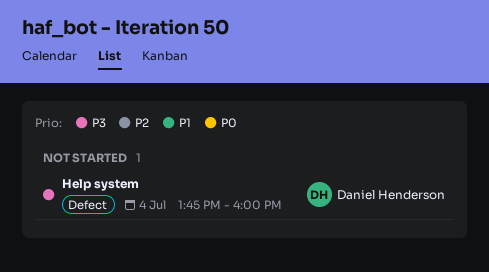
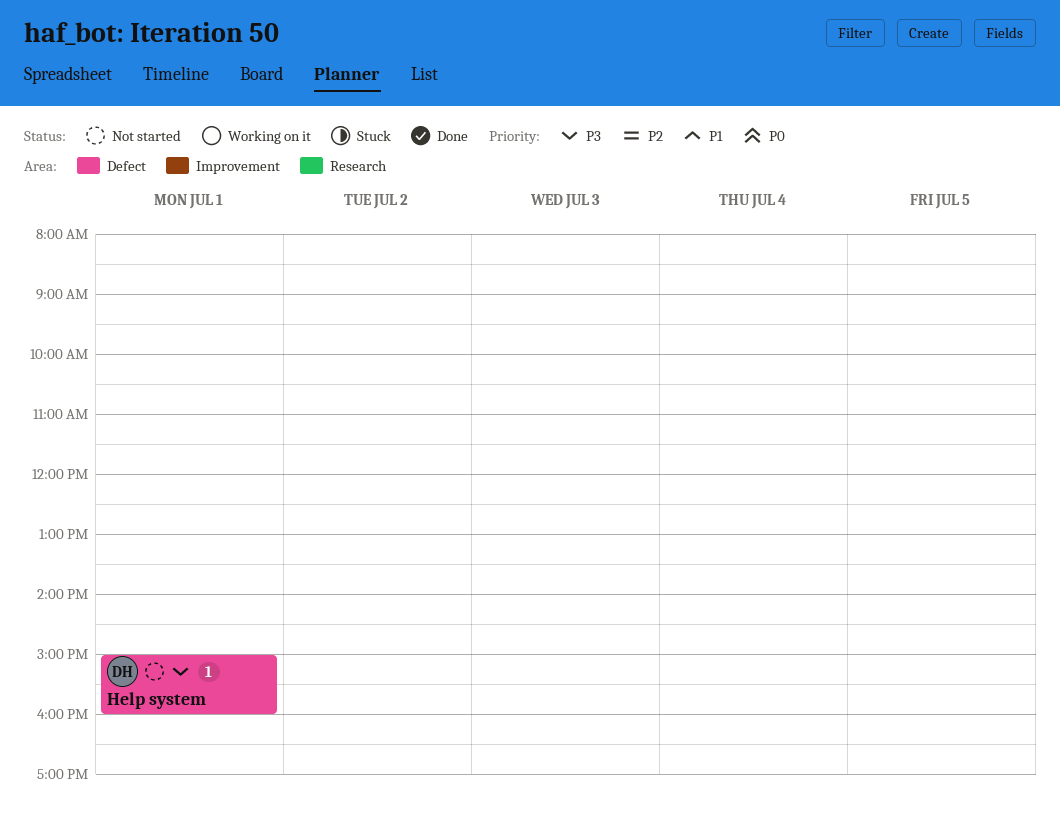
Help system, day: Jul 4 -> Jul 1
Help system, begins: 13:45 -> 15:00

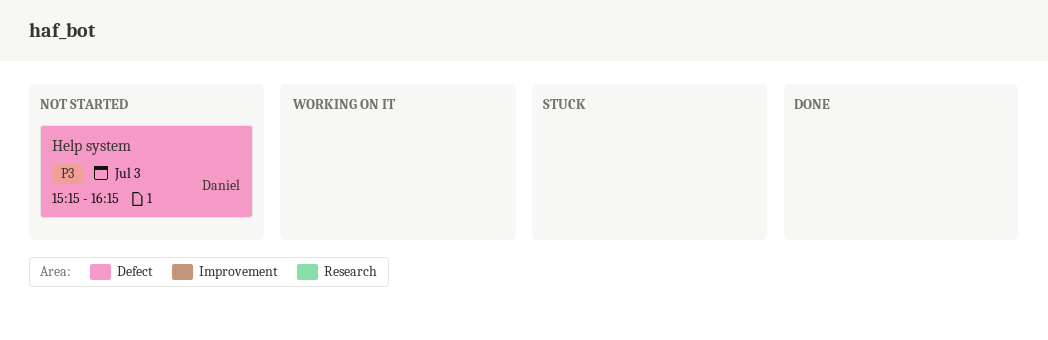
Help system, day: Jul 1 -> Jul 3
Help system, begins: 15:00 -> 15:15
Help system, ends: 16:00 -> 16:15

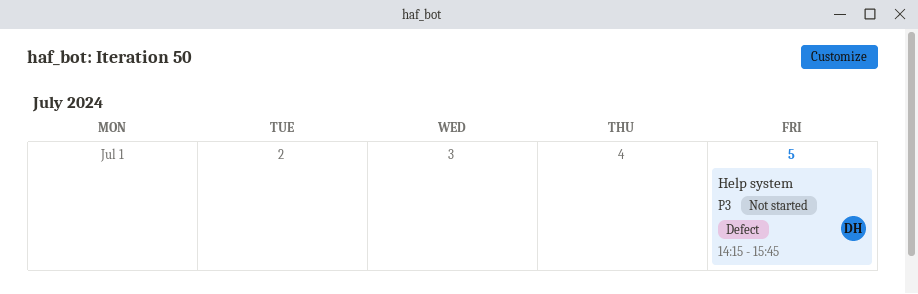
Help system, day: Jul 3 -> Jul 5
Help system, begins: 15:15 -> 14:15
Help system, ends: 16:15 -> 15:45

